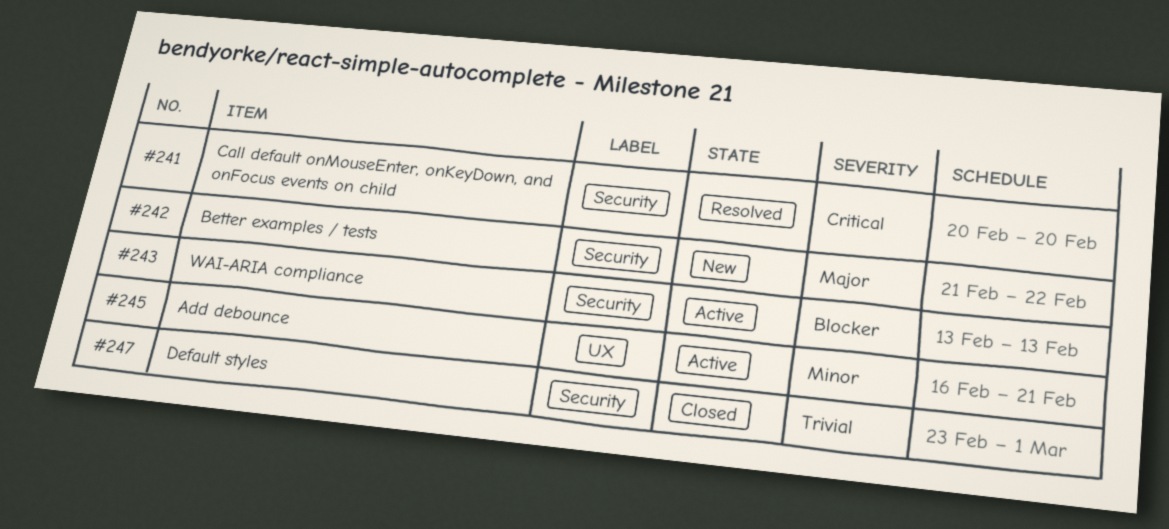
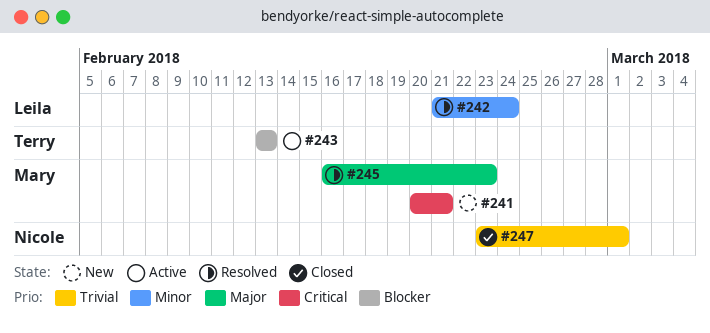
#241, status: Resolved -> New
#241, due: Feb 20 -> Feb 21
#242, status: New -> Resolved
#242, priority: Major -> Minor
#242, due: Feb 22 -> Feb 24
#245, status: Active -> Resolved
#245, priority: Minor -> Major
#245, due: Feb 21 -> Feb 23

